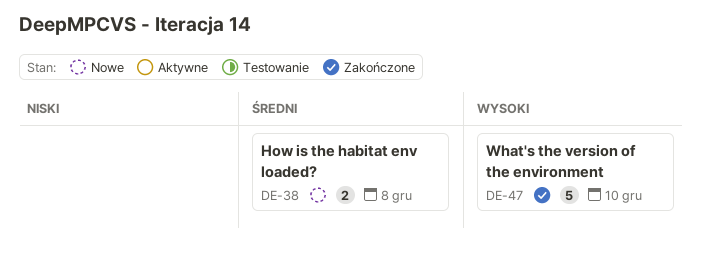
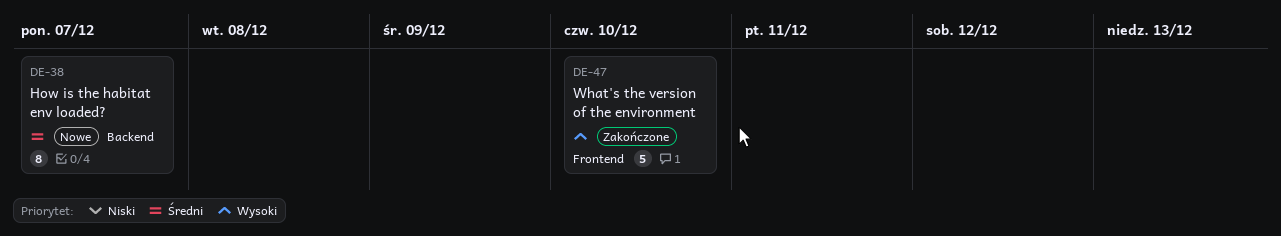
DE-38, estimate: 2 -> 8
DE-38, due: Dec 8 -> Dec 7

